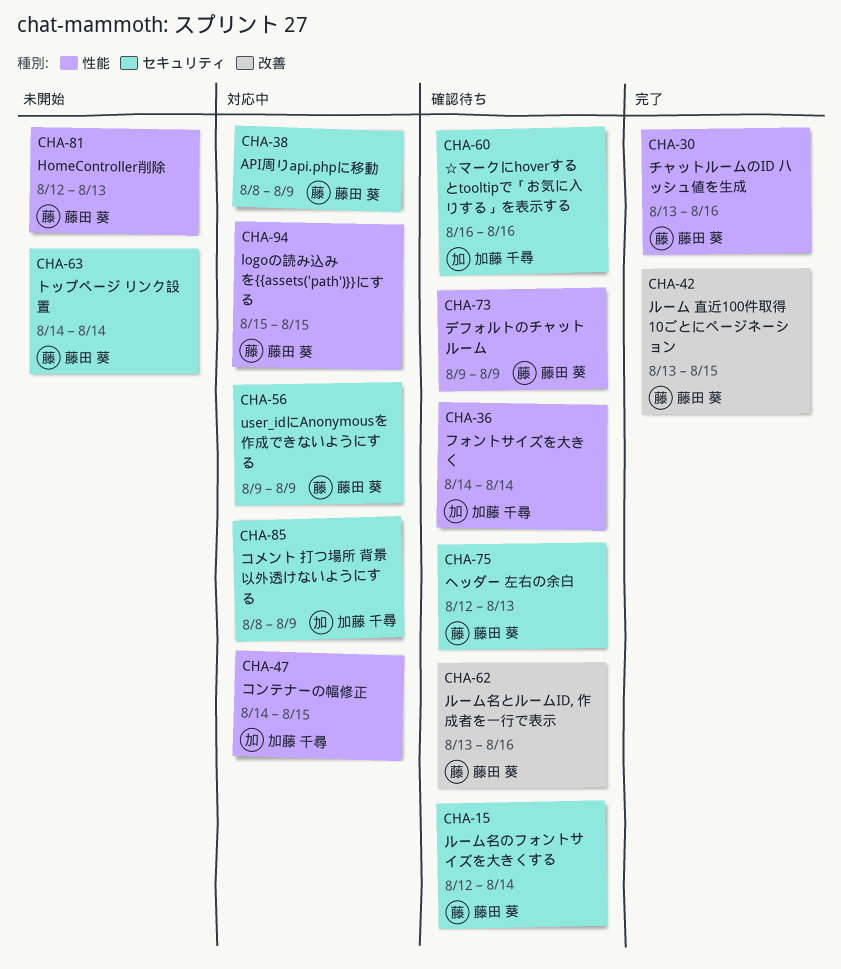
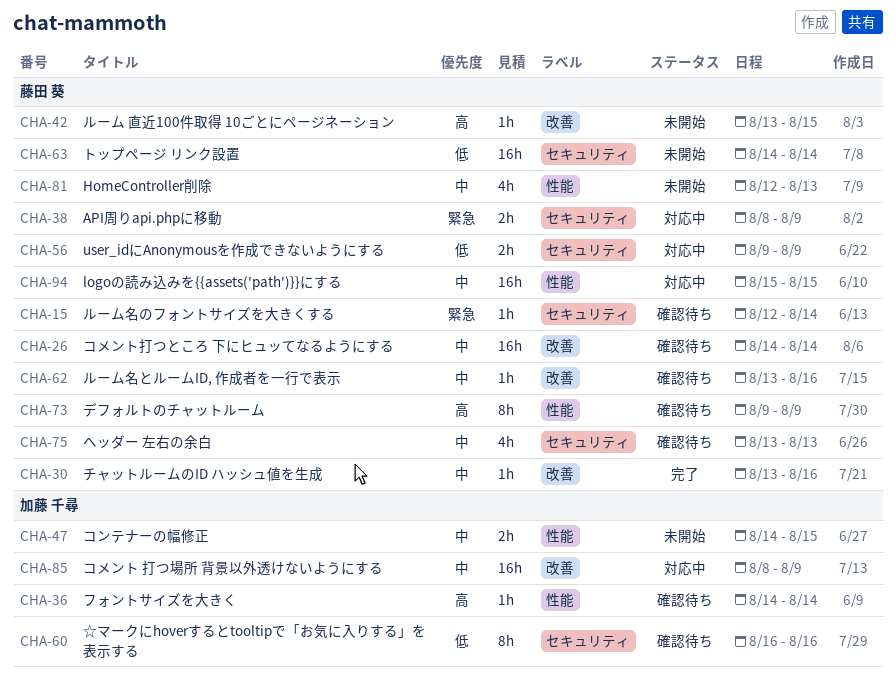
CHA-26: none -> present
CHA-30, label: 性能 -> 改善
CHA-42, status: 完了 -> 未開始
CHA-47, status: 対応中 -> 未開始
CHA-75, start: Aug 12 -> Aug 13
CHA-85, label: セキュリティ -> 改善

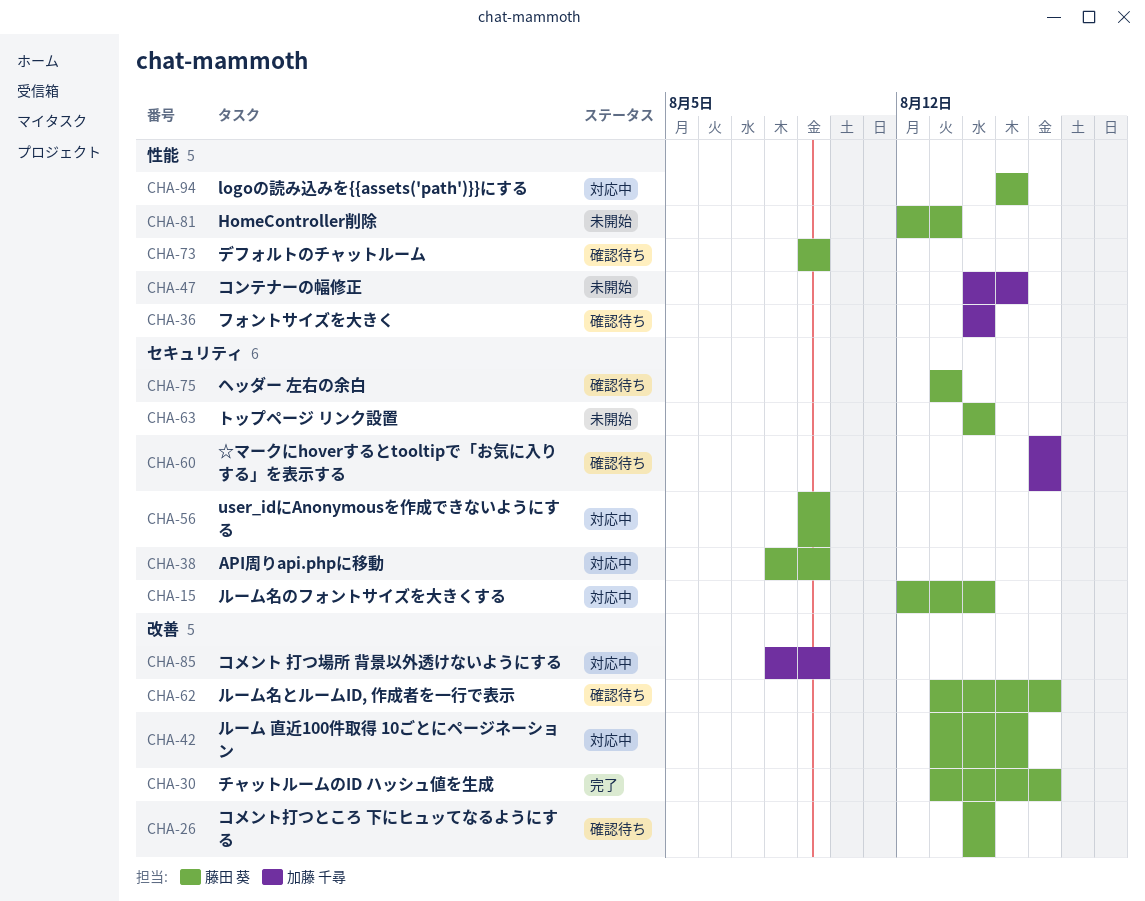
CHA-15, status: 確認待ち -> 対応中
CHA-42, status: 未開始 -> 対応中

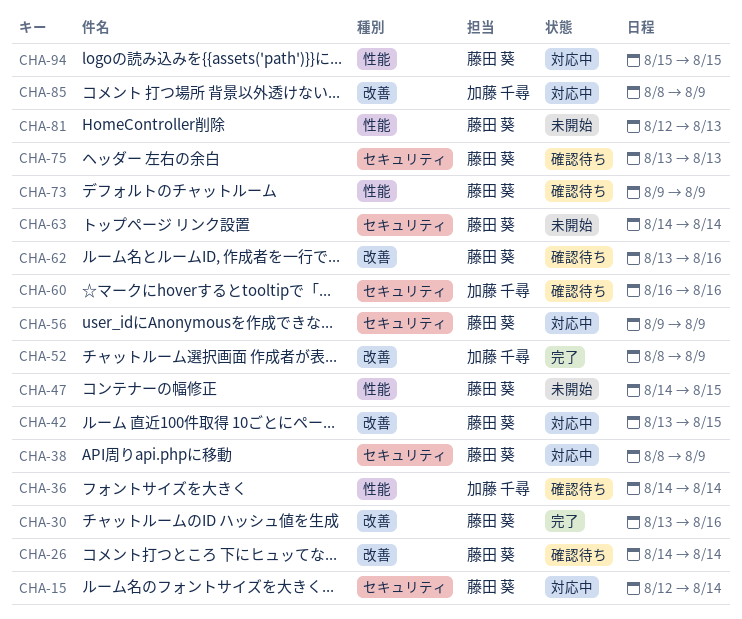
CHA-47, owner: 加藤 千尋 -> 藤田 葵
CHA-52: none -> present

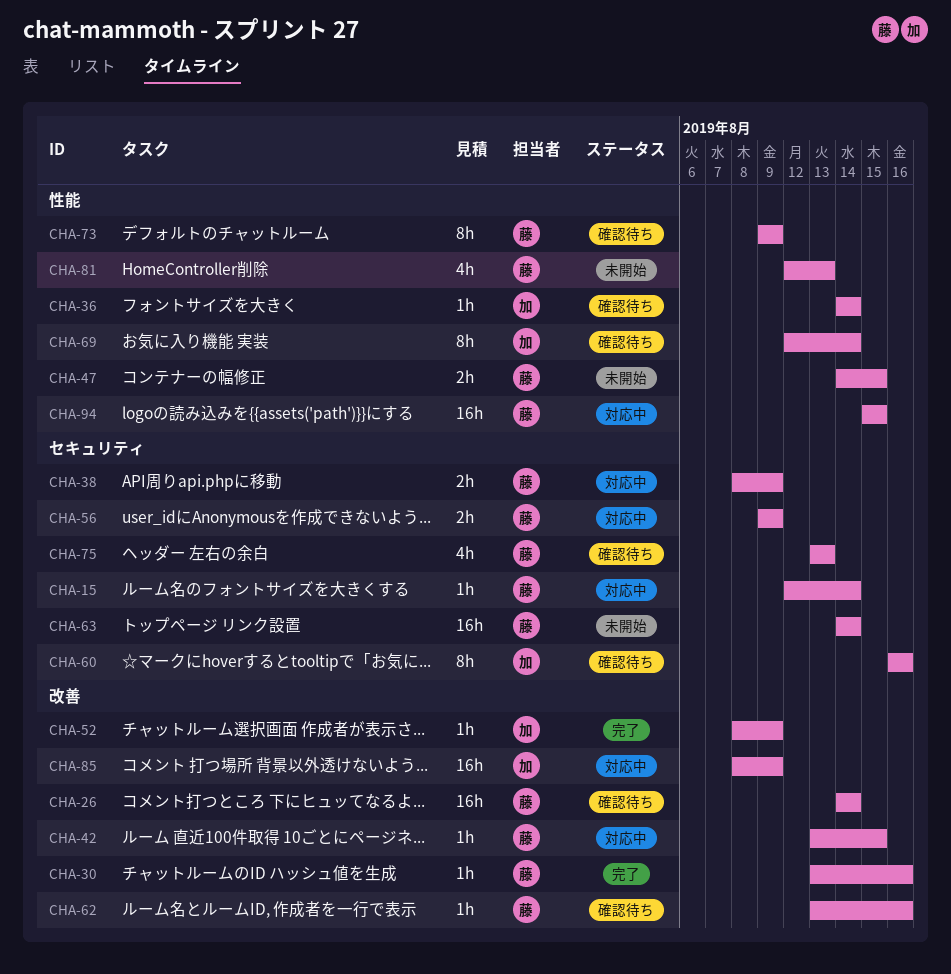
CHA-69: none -> present

